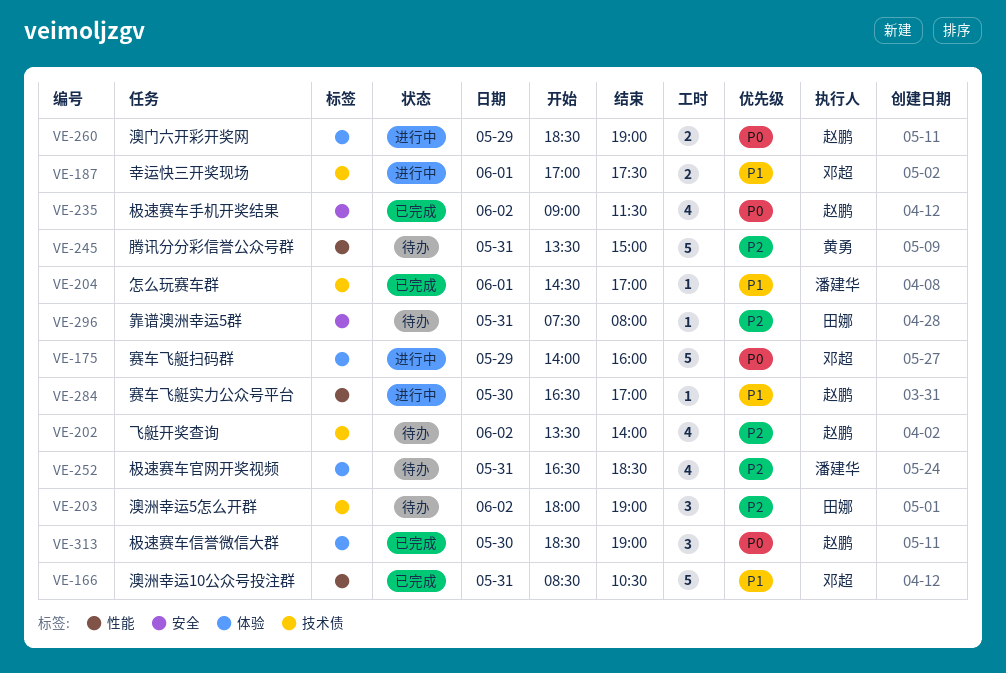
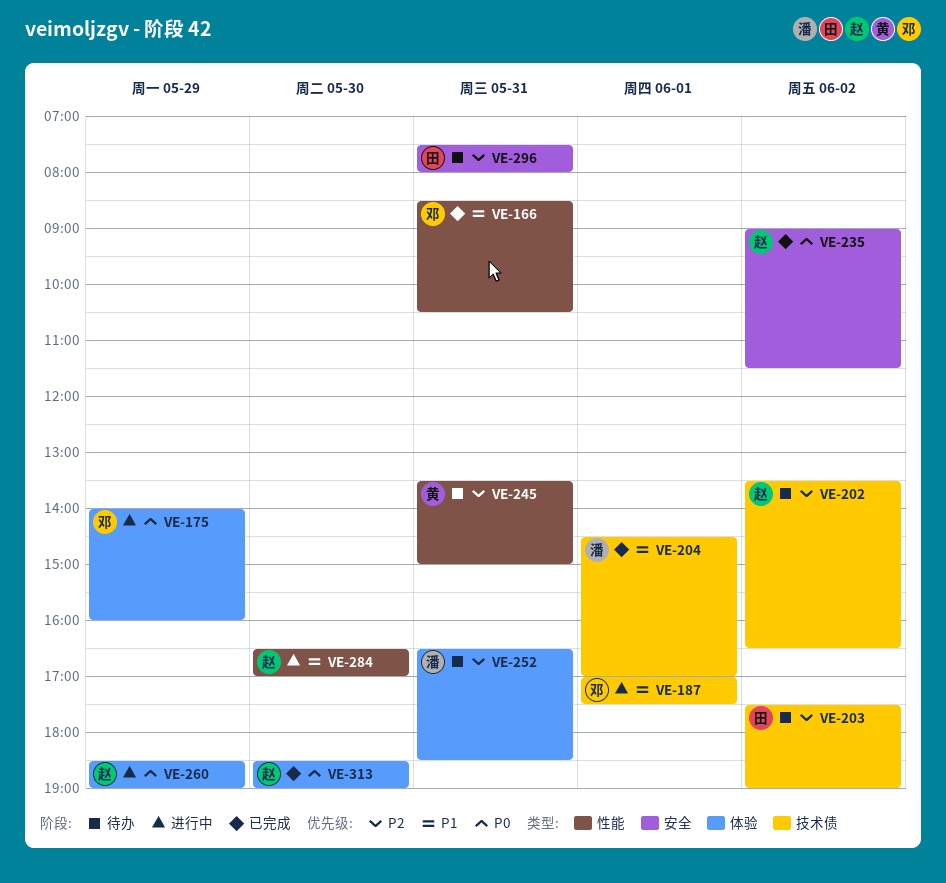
VE-202, ends: 14:00 -> 16:30
VE-203, begins: 18:00 -> 17:30

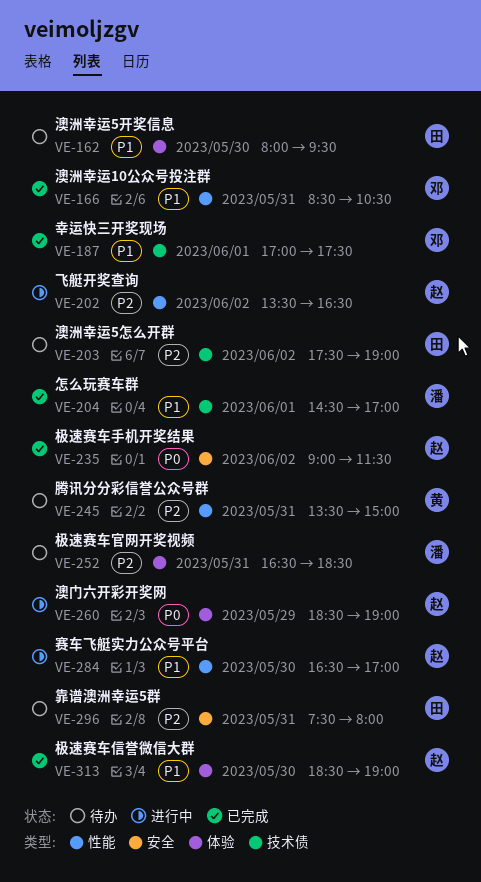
VE-162: none -> present
VE-175: present -> none
VE-187, status: 进行中 -> 已完成
VE-202, status: 待办 -> 进行中
VE-202, label: 技术债 -> 性能
VE-313, priority: P0 -> P1

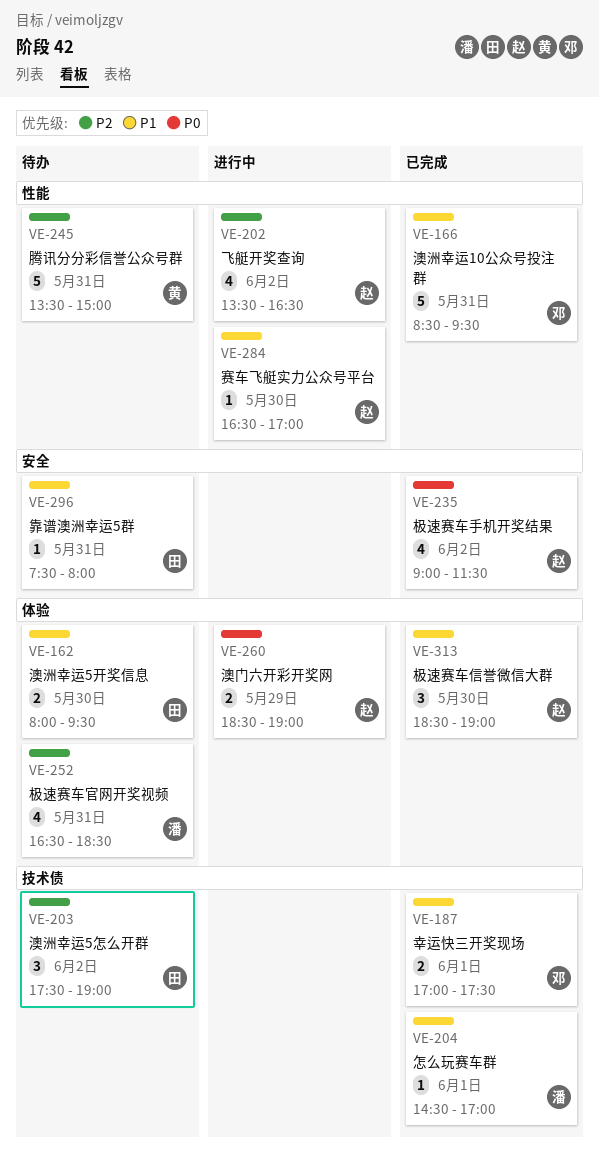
VE-166, ends: 10:30 -> 09:30
VE-296, priority: P2 -> P1

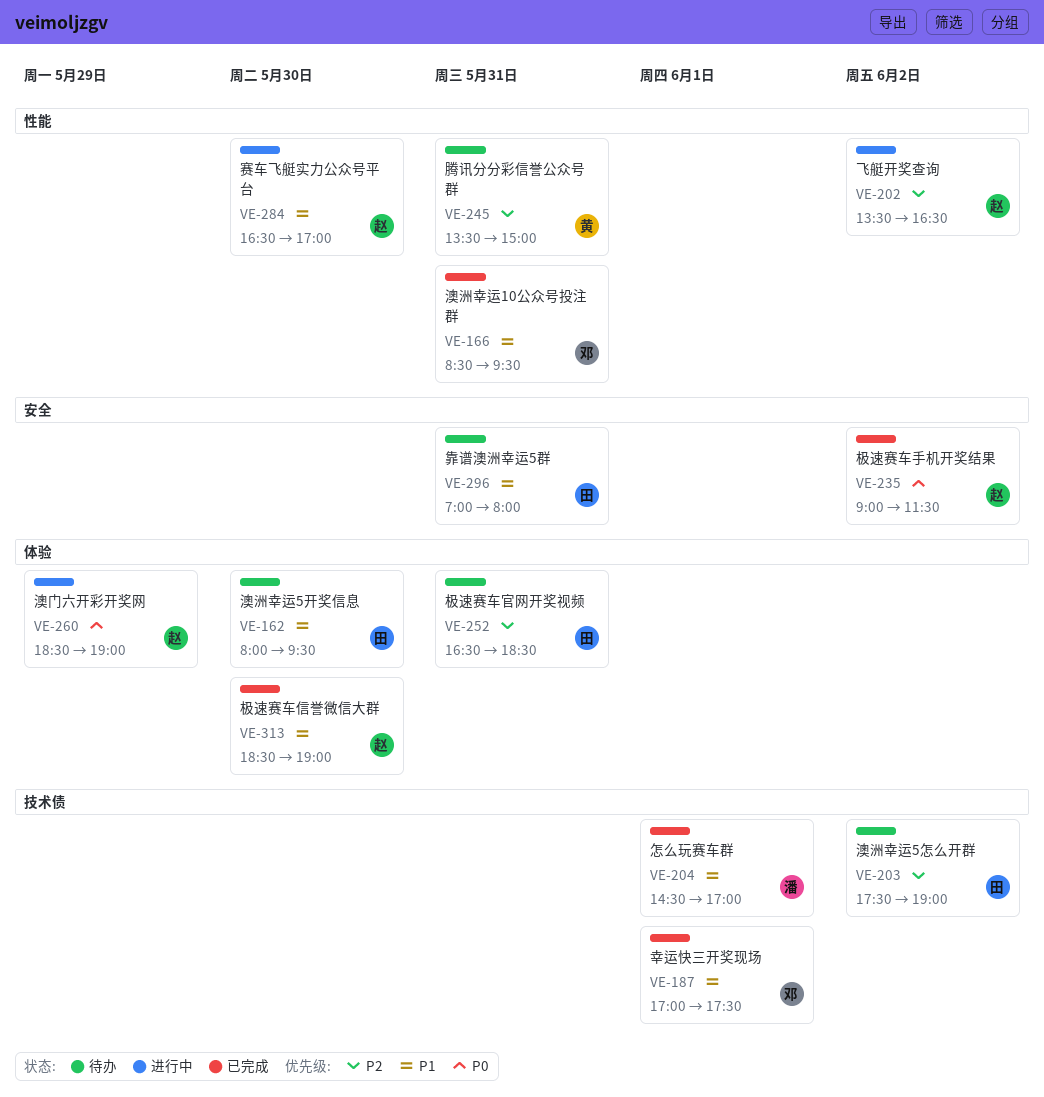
VE-252, owner: 潘 -> 田
VE-296, begins: 07:30 -> 07:00

